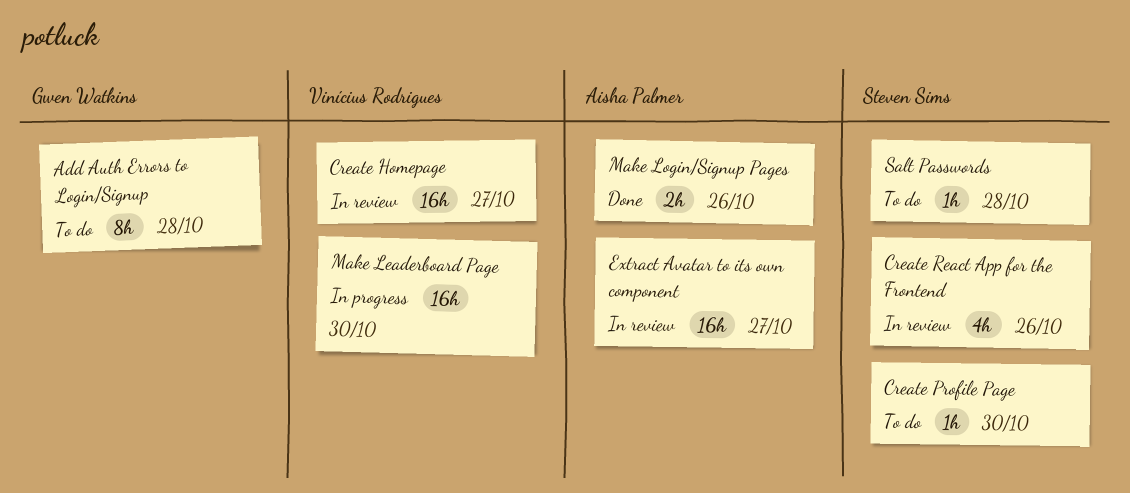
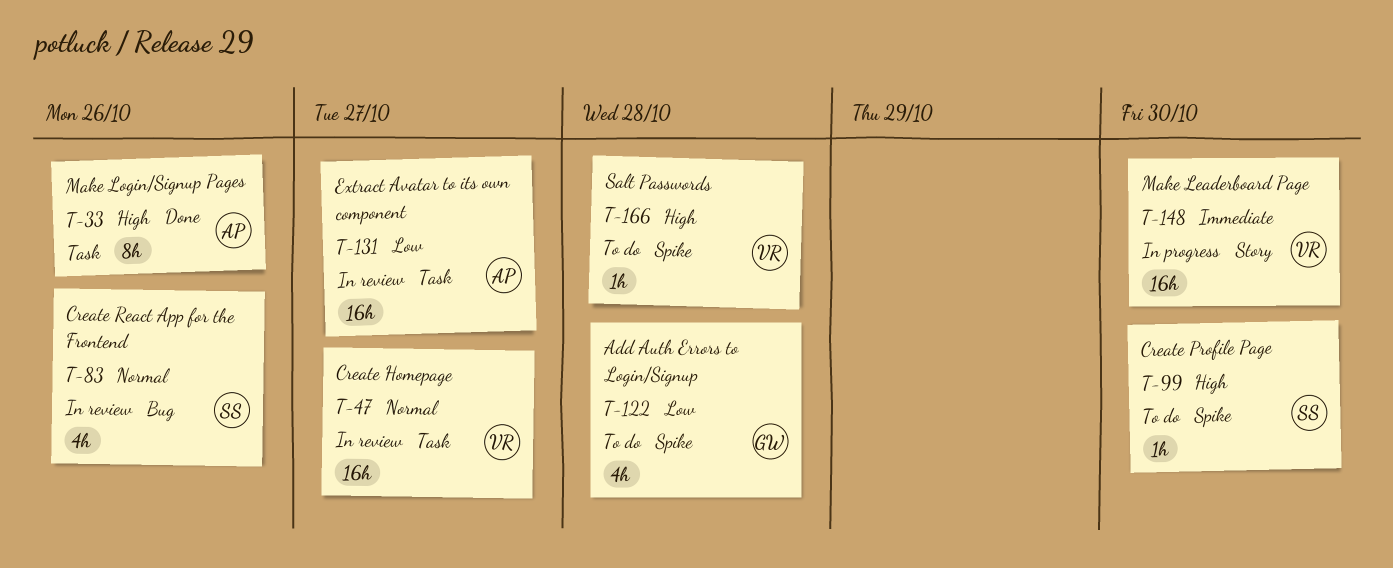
Add Auth Errors to Login/Signup, estimate: 8h -> 4h
Make Login/Signup Pages, estimate: 2h -> 8h
Salt Passwords, owner: Steven Sims -> Vinícius Rodrigues

